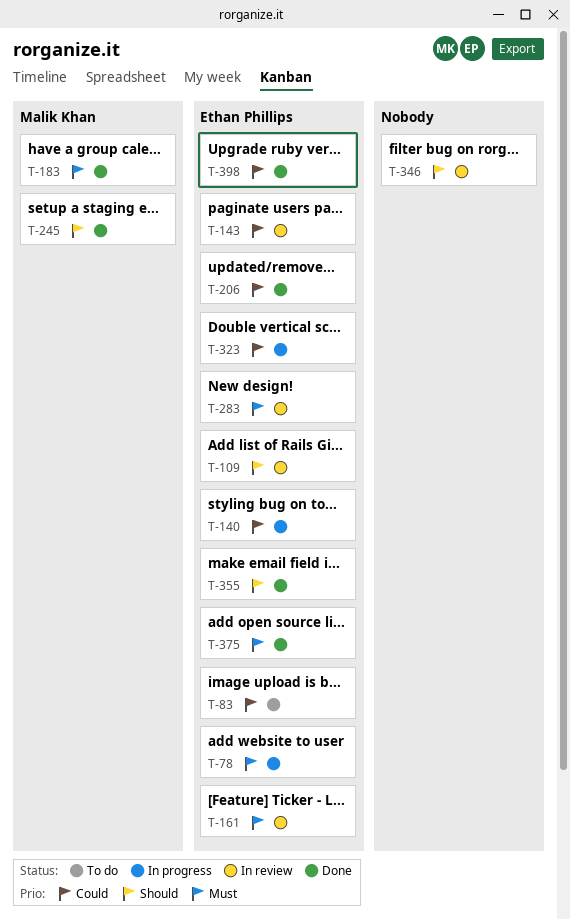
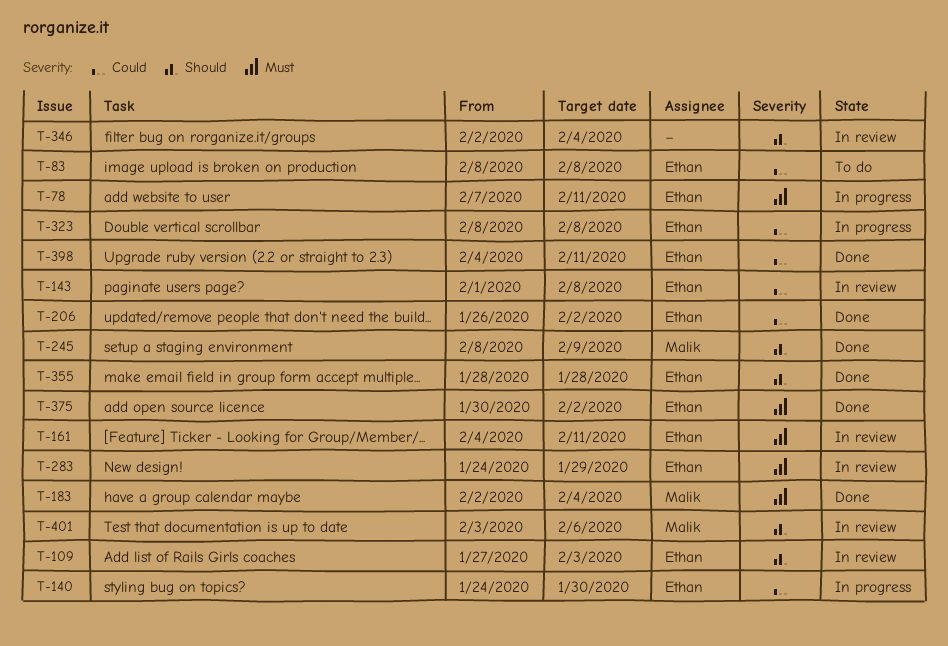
T-401: none -> present

